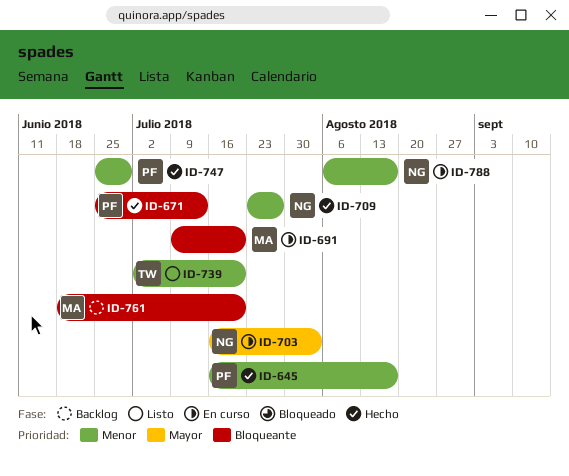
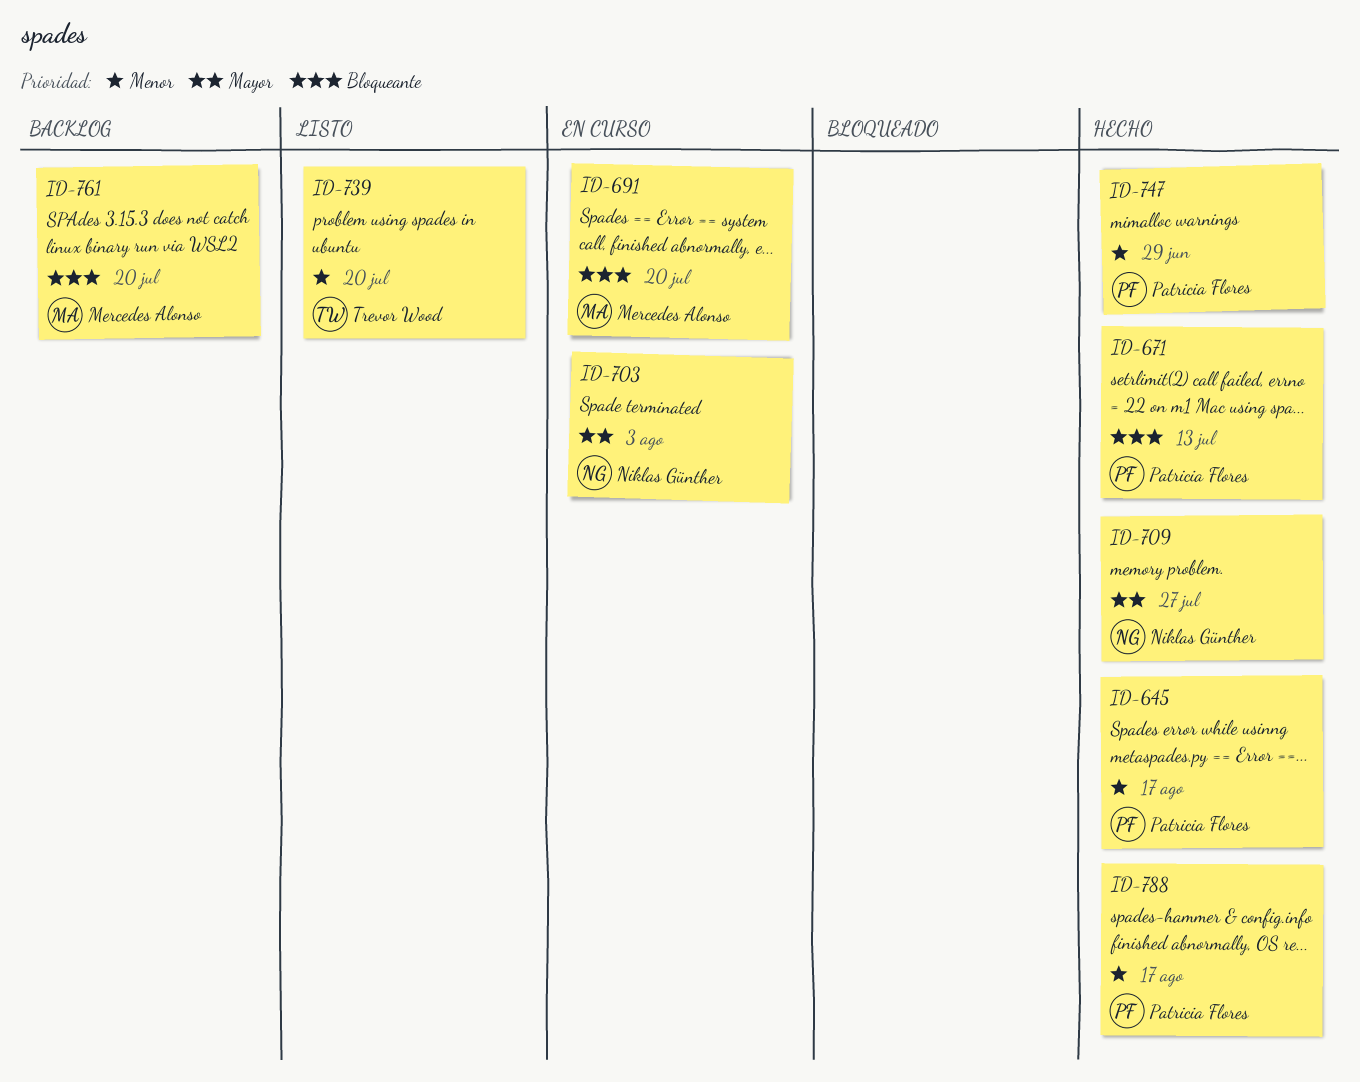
ID-709, priority: Menor -> Mayor
ID-788, status: En curso -> Hecho
ID-788, owner: Niklas Günther -> Patricia Flores

